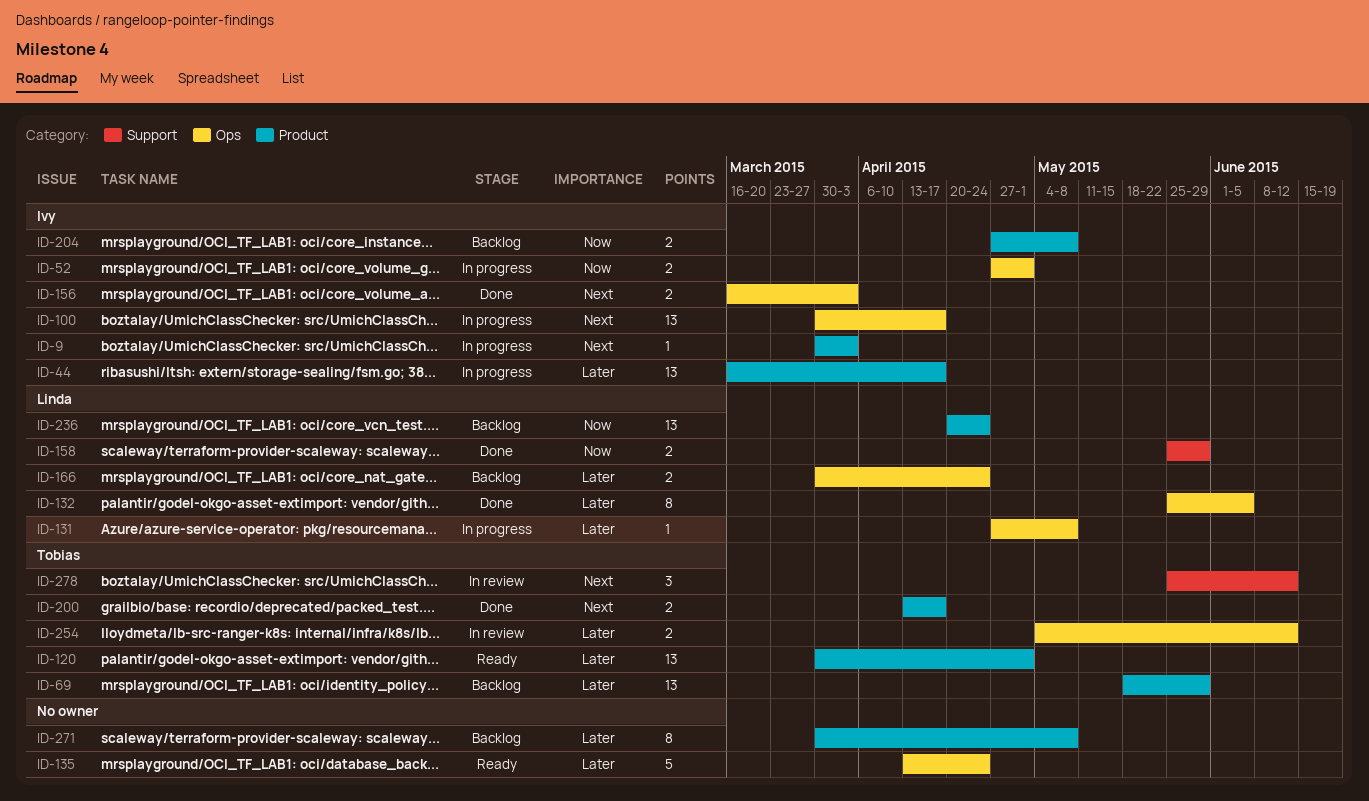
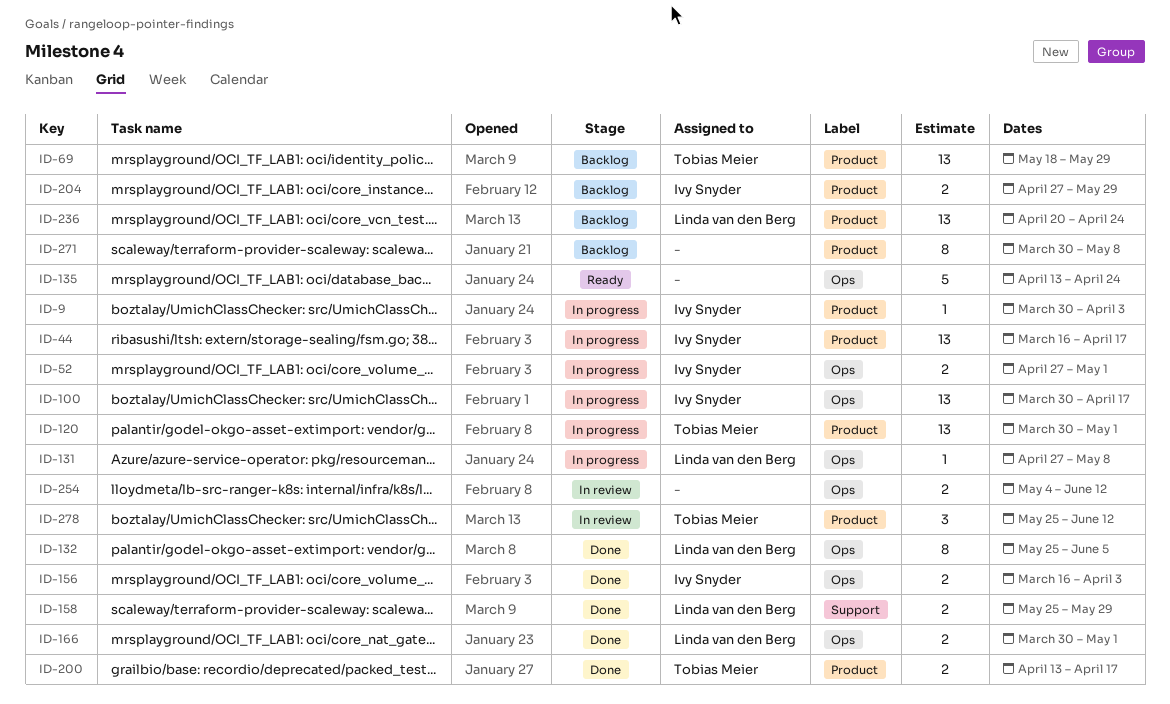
ID-120, status: Ready -> In progress
ID-166, status: Backlog -> Done
ID-166, due: Apr 24 -> May 1
ID-204, due: May 8 -> May 29
ID-254, owner: Tobias Meier -> none
ID-278, label: Support -> Product

